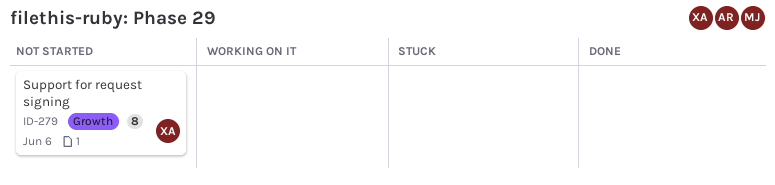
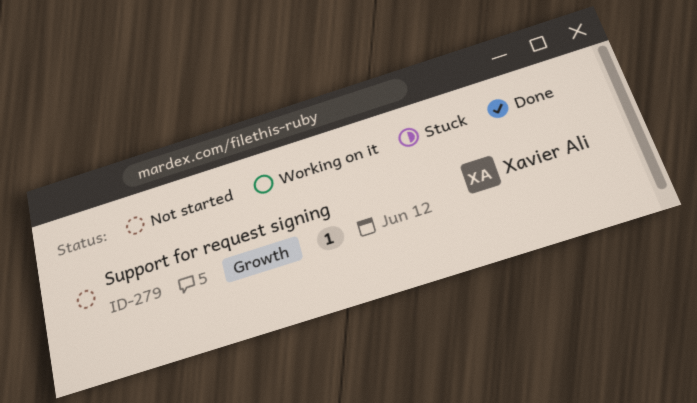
ID-279, estimate: 8 -> 1
ID-279, due: Jun 6 -> Jun 12

